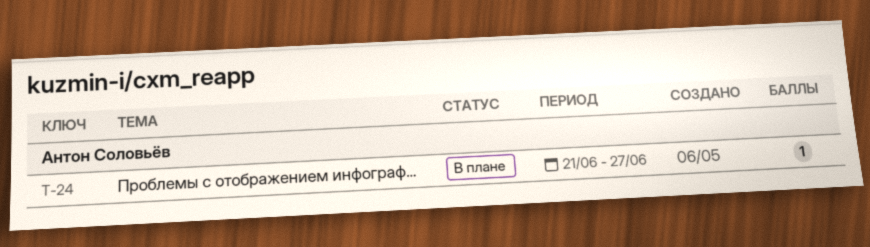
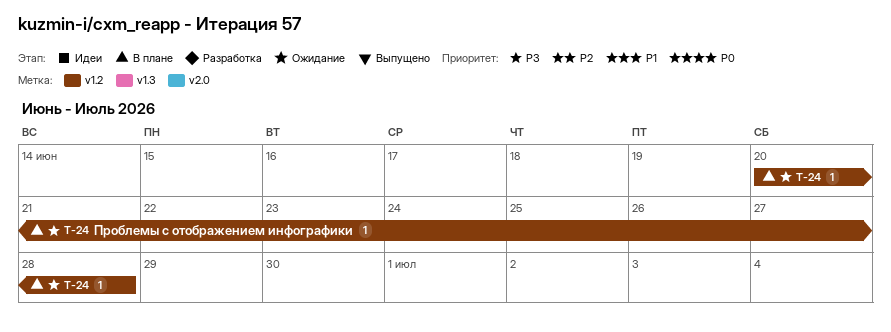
T-24, start: Jun 21 -> Jun 20
T-24, due: Jun 27 -> Jun 28

